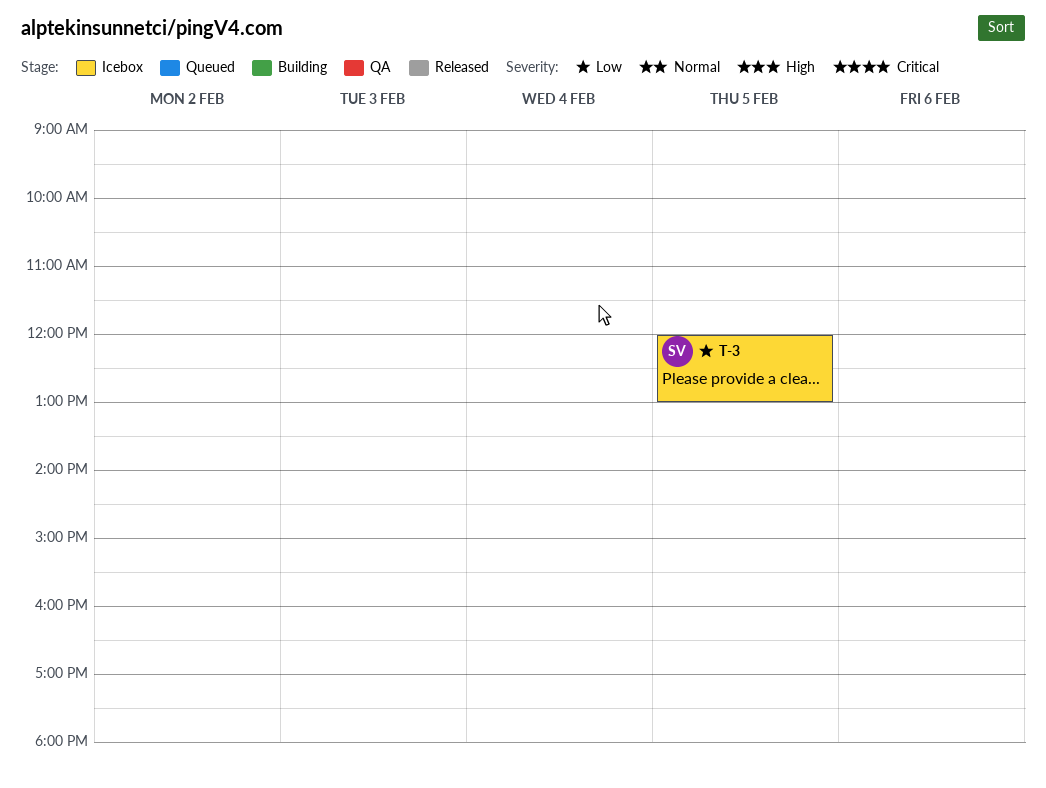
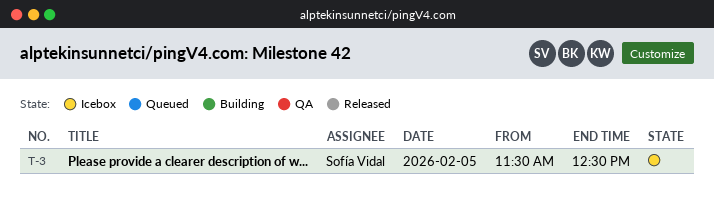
T-3, begins: 12:00 -> 11:30
T-3, ends: 13:00 -> 12:30

